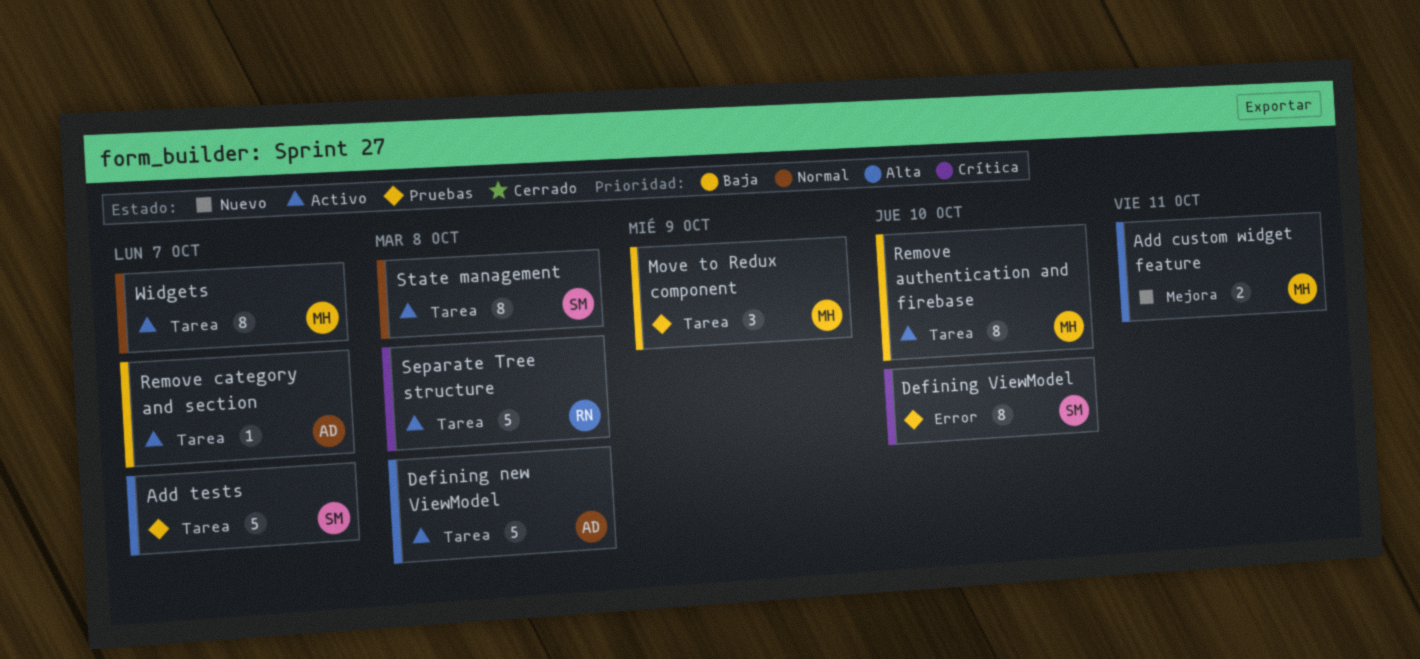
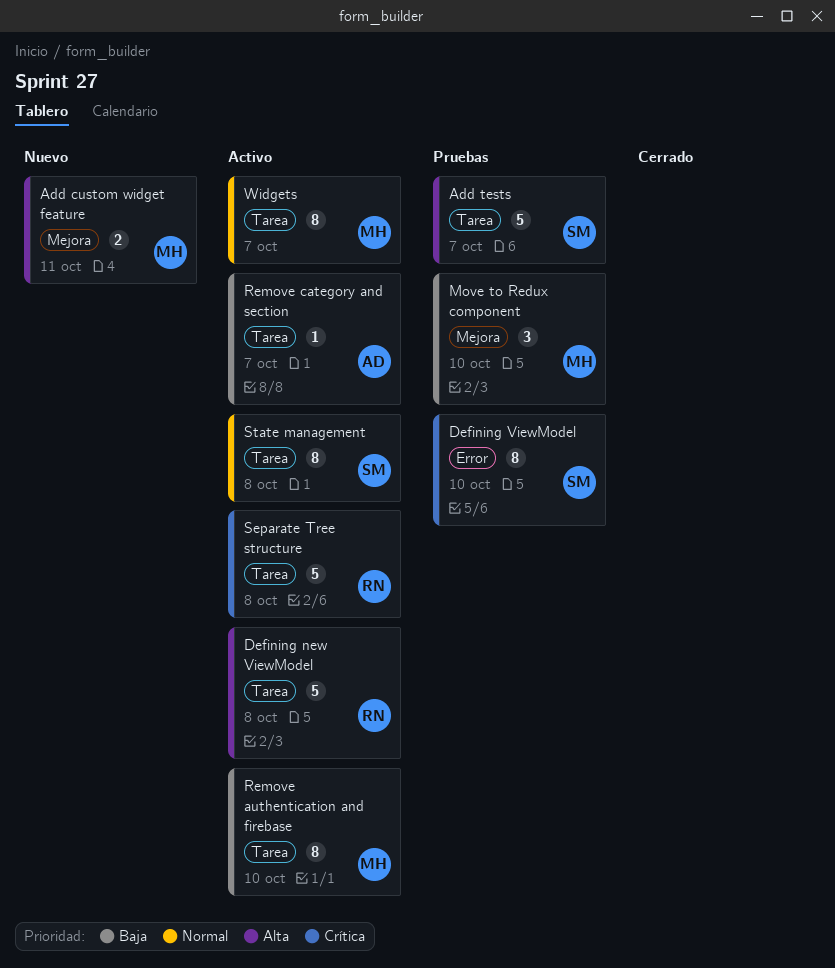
Defining new ViewModel, owner: AD -> RN
Move to Redux component, label: Tarea -> Mejora
Move to Redux component, due: Oct 9 -> Oct 10

